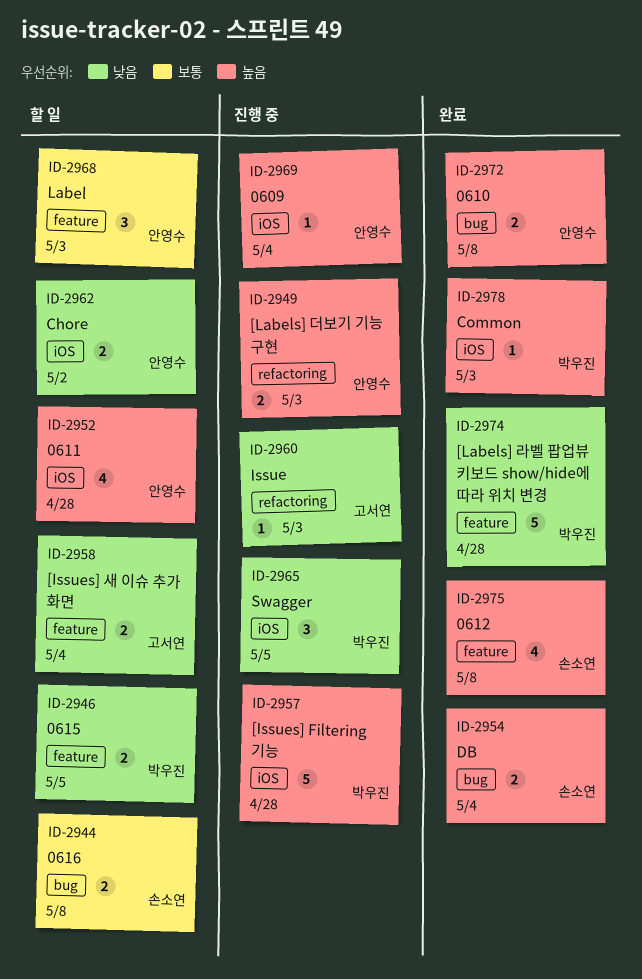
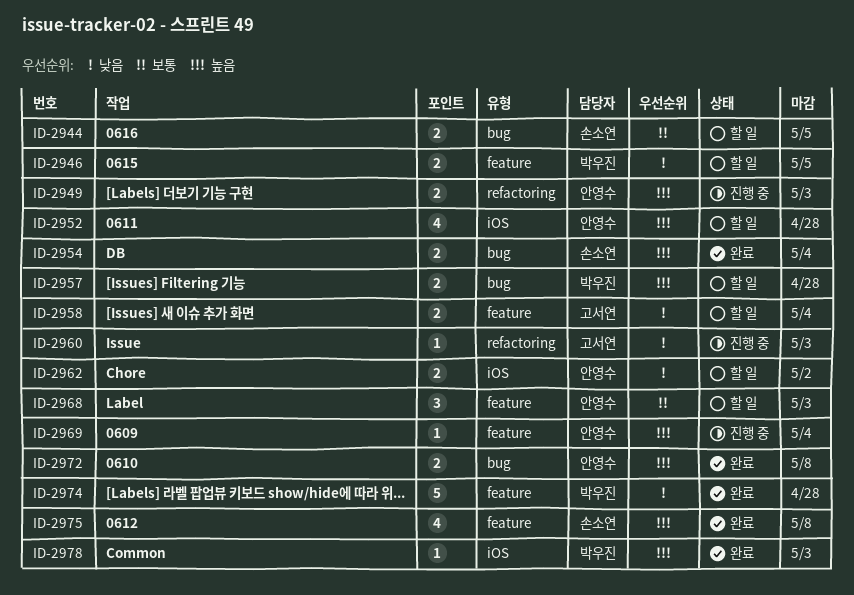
ID-2944, due: May 8 -> May 5
ID-2957, status: 진행 중 -> 할 일
ID-2957, label: iOS -> bug
ID-2957, estimate: 5 -> 2
ID-2965: present -> none
ID-2969, label: iOS -> feature

